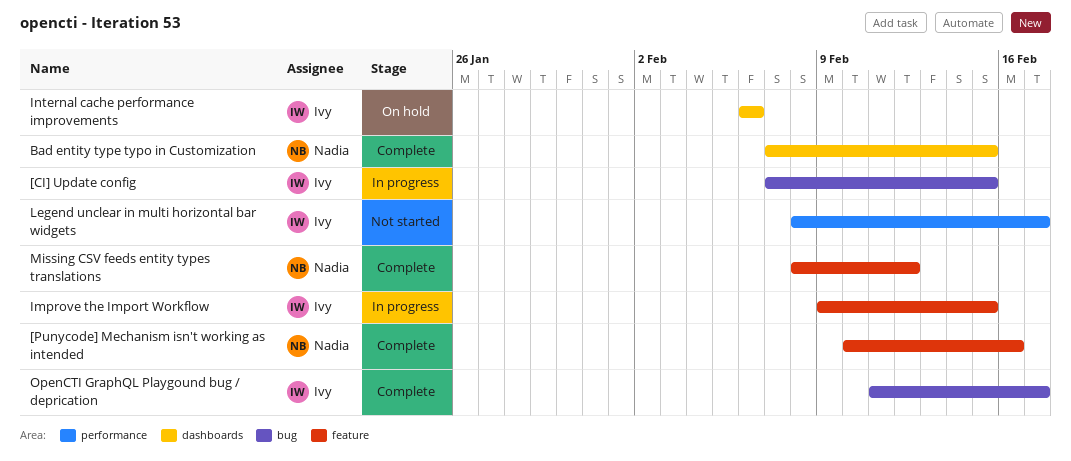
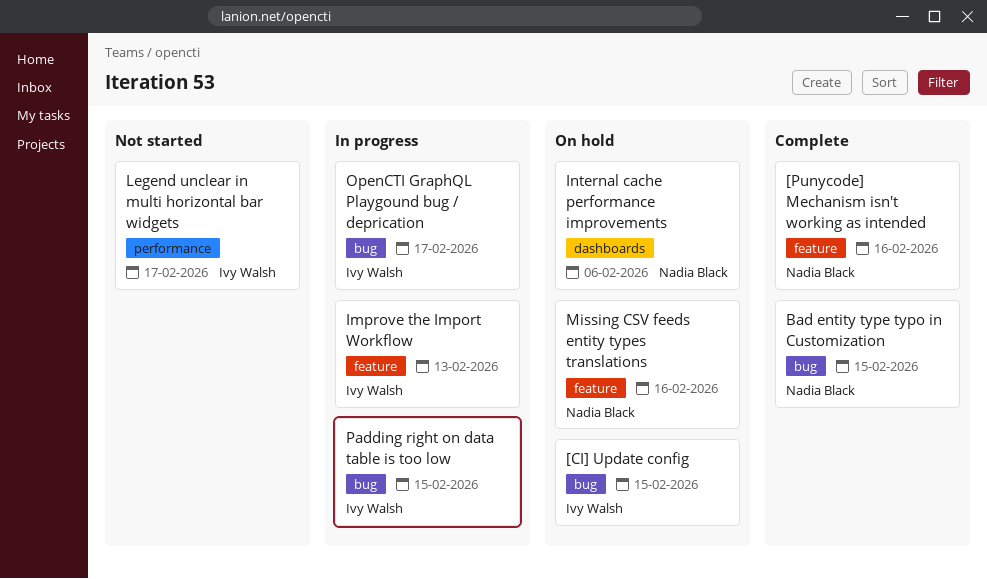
[CI] Update config, status: In progress -> On hold
Bad entity type typo in Customization, label: dashboards -> bug
Improve the Import Workflow, due: Feb 15 -> Feb 13
Internal cache performance improvements, owner: Ivy Walsh -> Nadia Black
Missing CSV feeds entity types translations, status: Complete -> On hold
Missing CSV feeds entity types translations, due: Feb 12 -> Feb 16
OpenCTI GraphQL Playgound bug / deprication, status: Complete -> In progress
Padding right on data table is too low: none -> present

